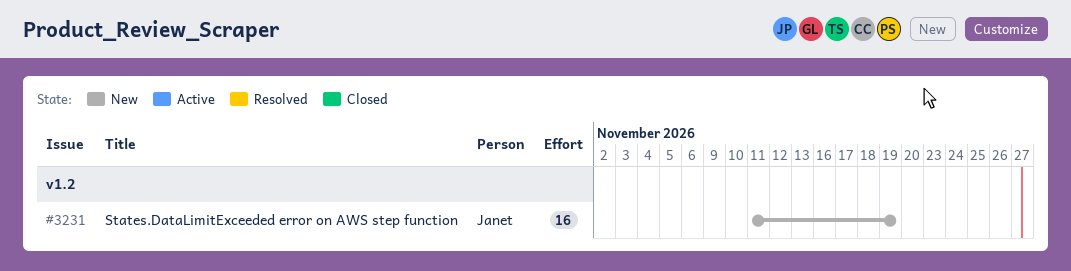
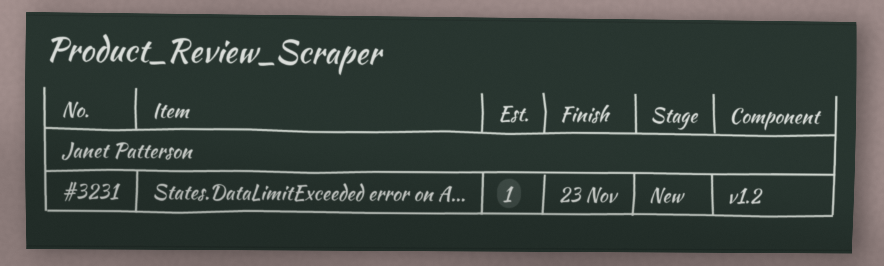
#3231, estimate: 16 -> 1
#3231, due: Nov 19 -> Nov 23

